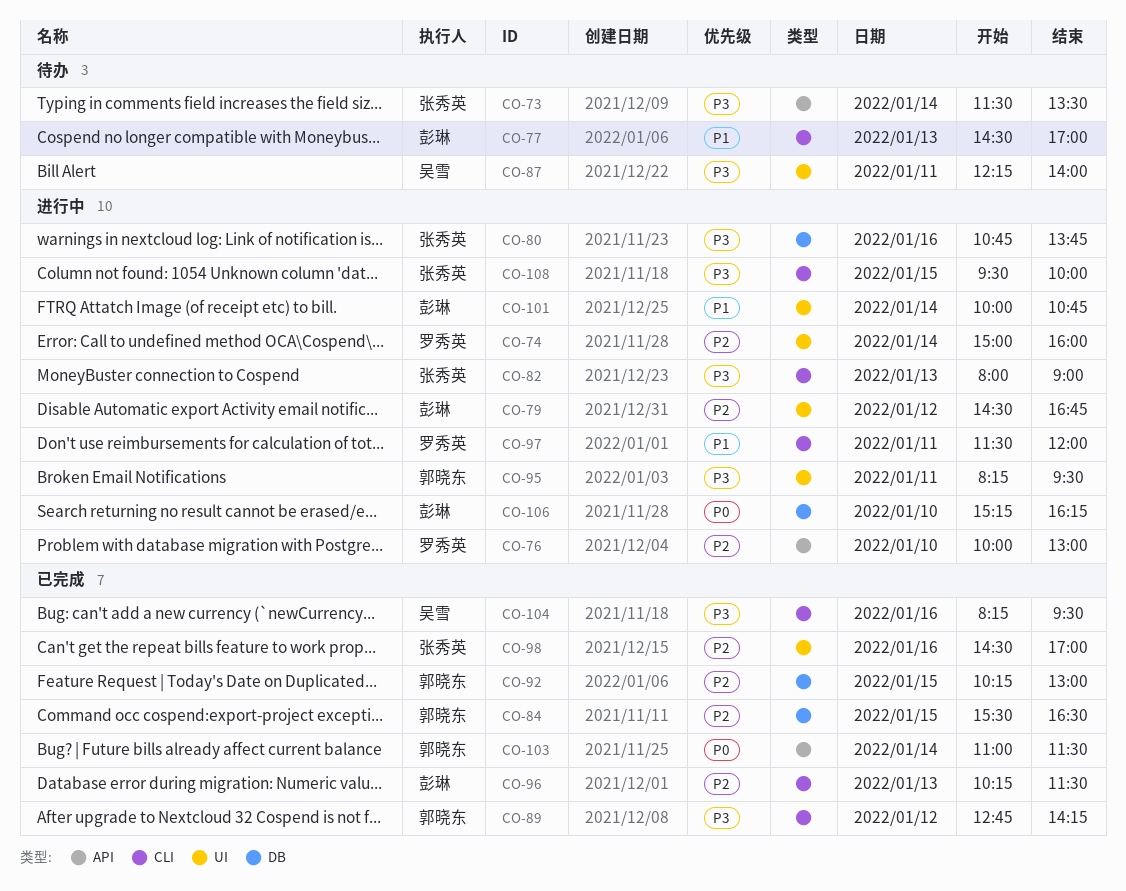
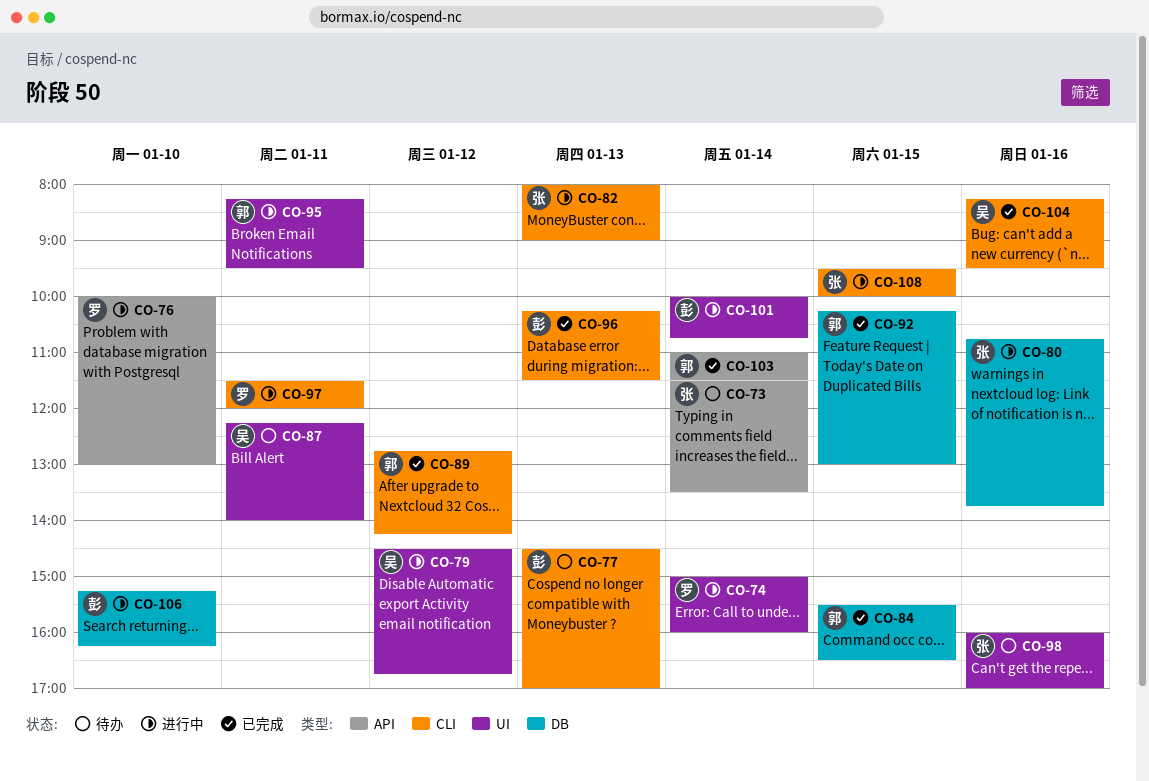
CO-79, owner: 彭琳 -> 吴雪
CO-98, status: 已完成 -> 待办
CO-98, begins: 14:30 -> 16:00

